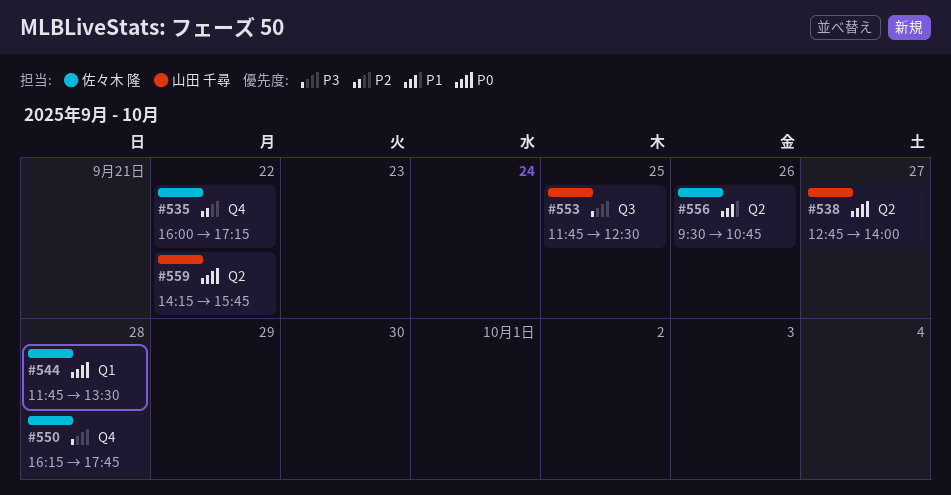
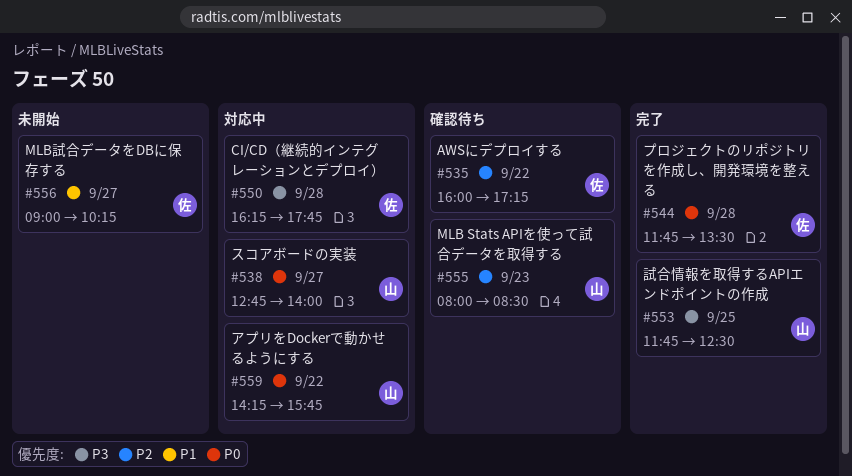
#555: none -> present
#556, day: Sep 26 -> Sep 27
#556, begins: 09:30 -> 09:00
#556, ends: 10:45 -> 10:15

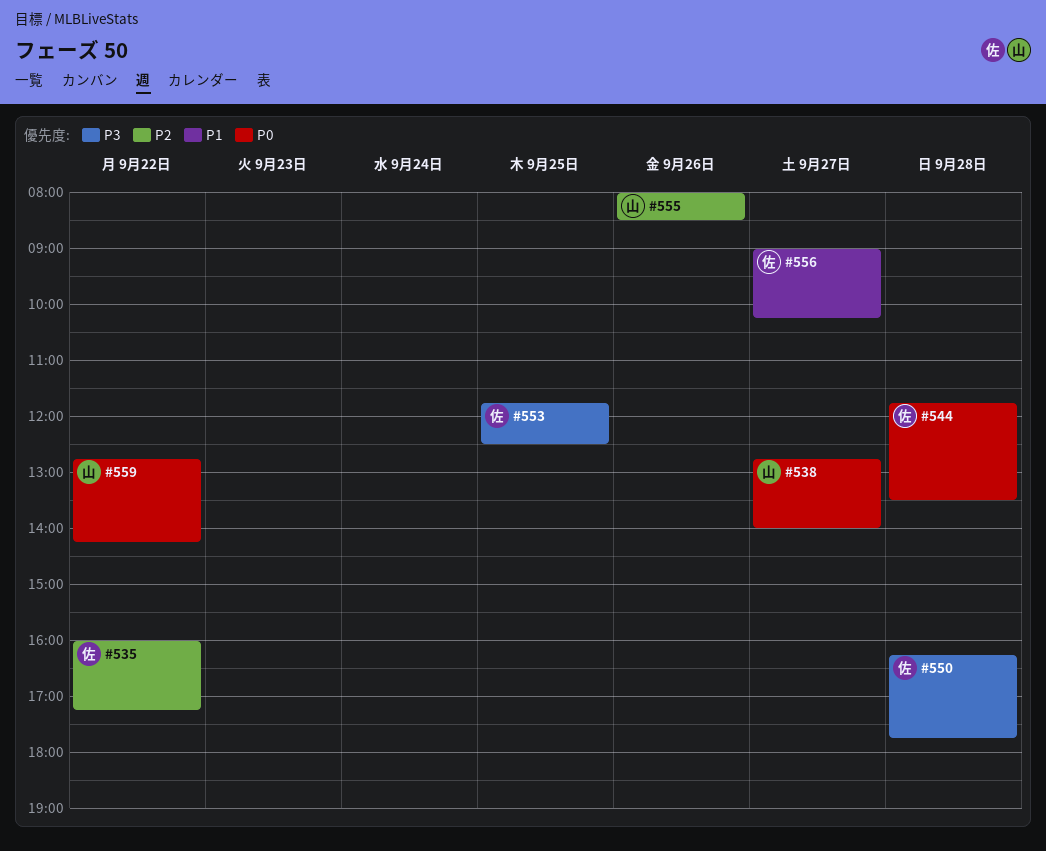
#553, owner: 山 -> 佐
#555, day: Sep 23 -> Sep 26
#559, begins: 14:15 -> 12:45
#559, ends: 15:45 -> 14:15

